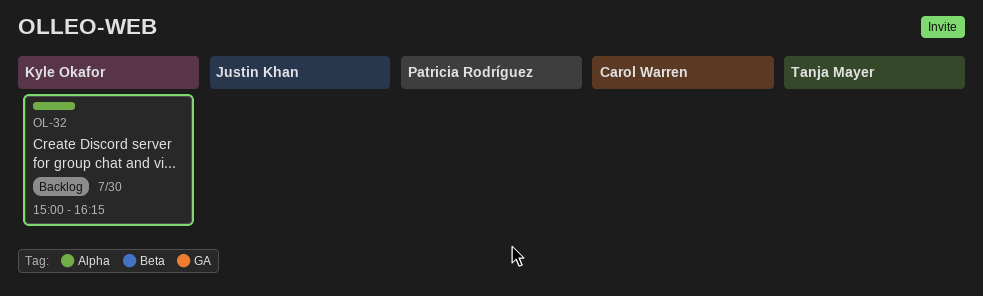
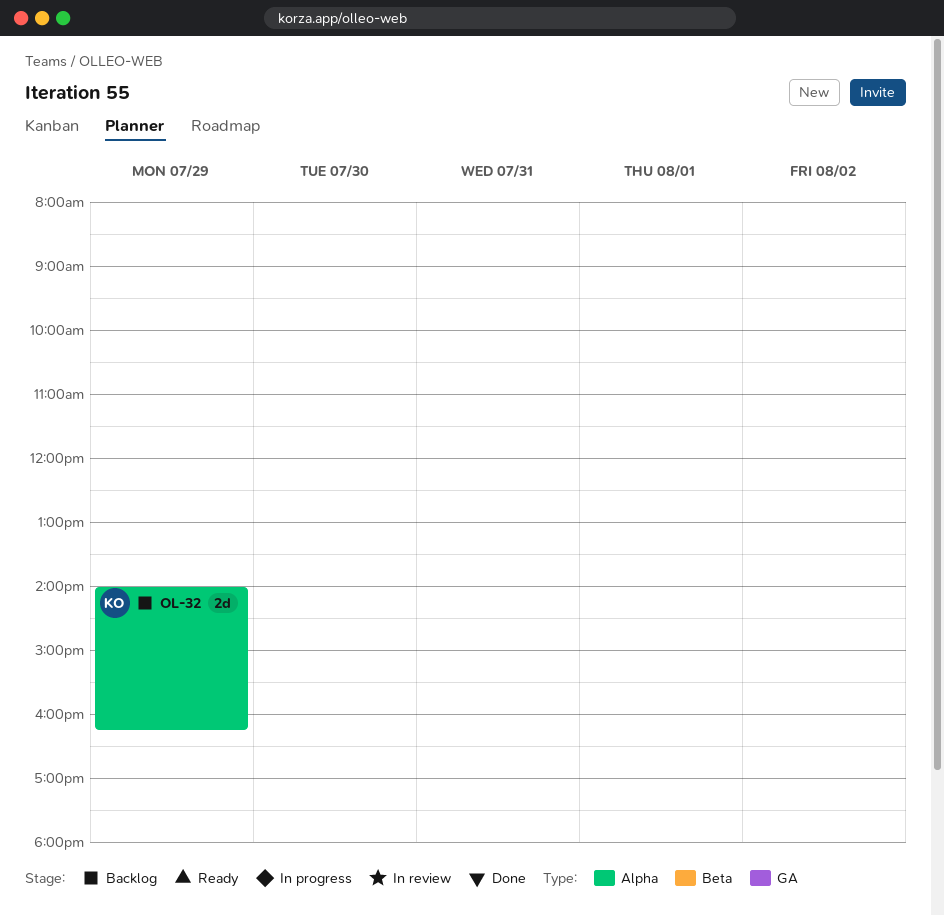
OL-32, day: Jul 30 -> Jul 29
OL-32, begins: 15:00 -> 14:00

